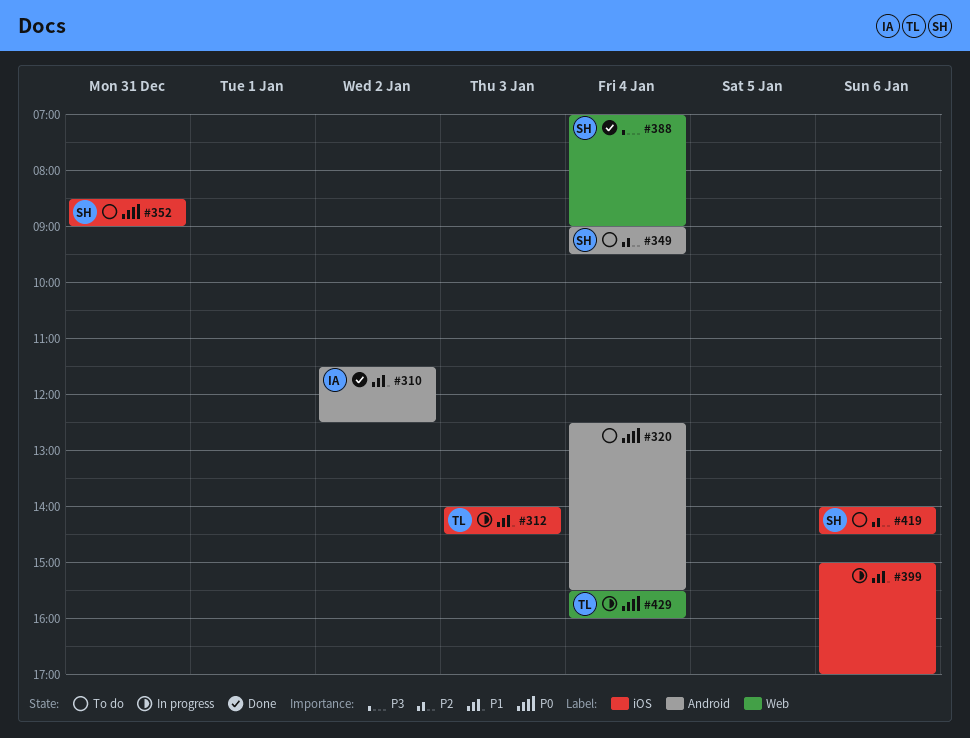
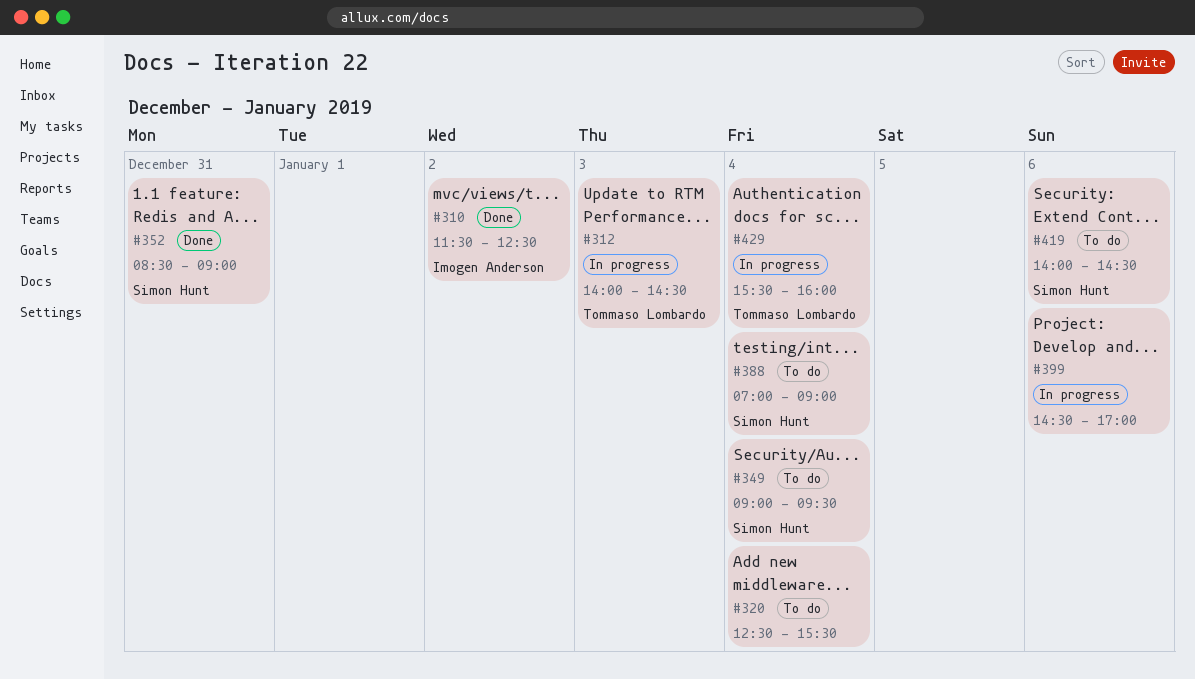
#352, status: To do -> Done
#388, status: Done -> To do
#399, begins: 15:00 -> 14:30

